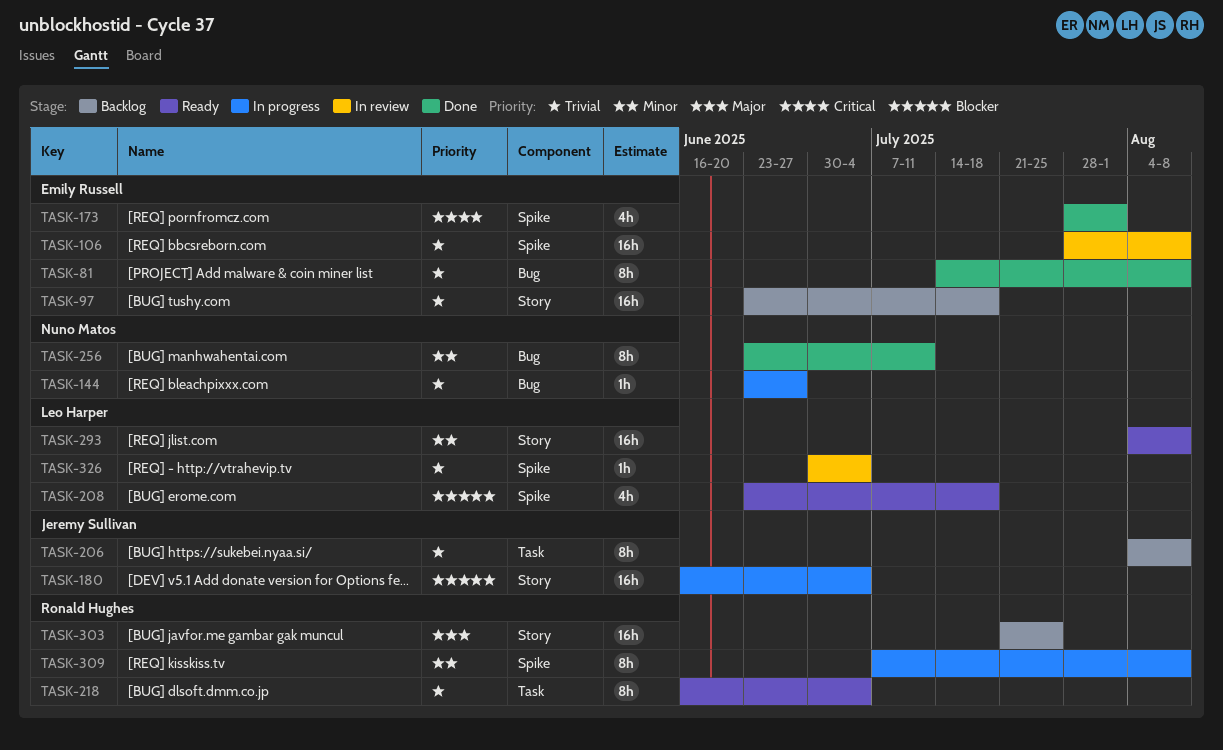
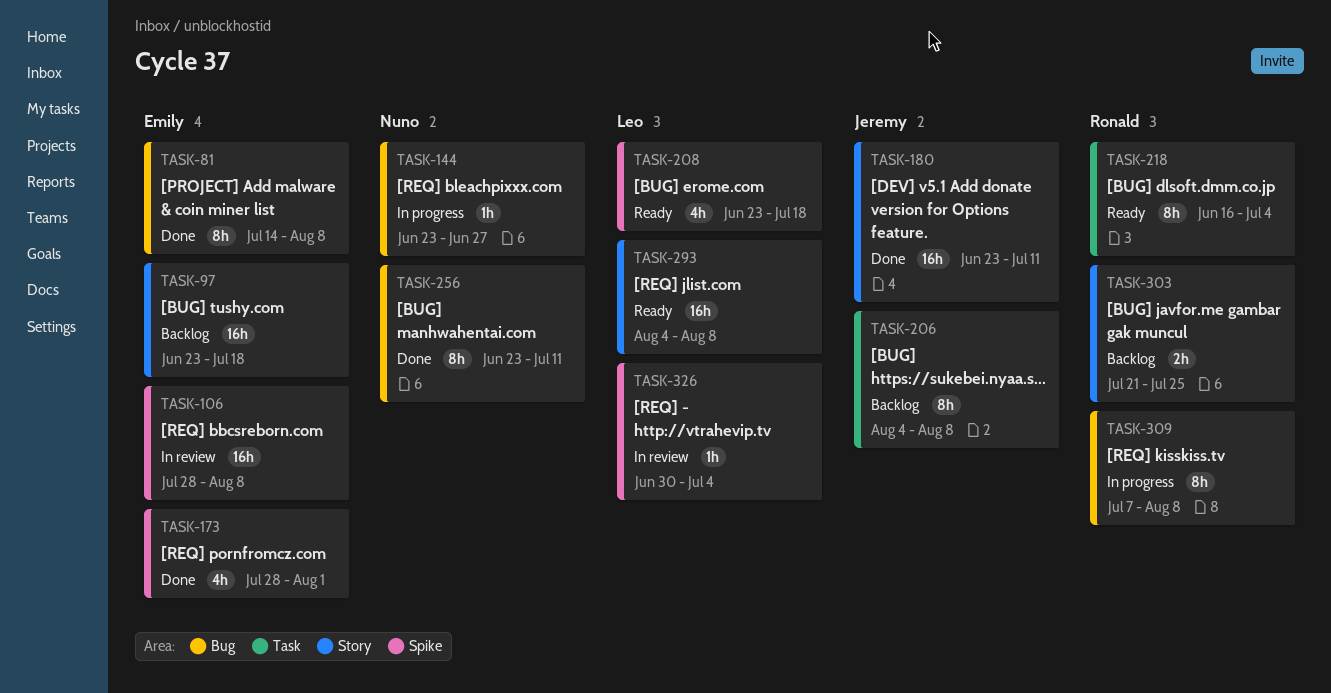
TASK-180, status: In progress -> Done
TASK-180, start: Jun 16 -> Jun 23
TASK-180, due: Jul 4 -> Jul 11
TASK-303, estimate: 16h -> 2h
TASK-309, label: Spike -> Bug

